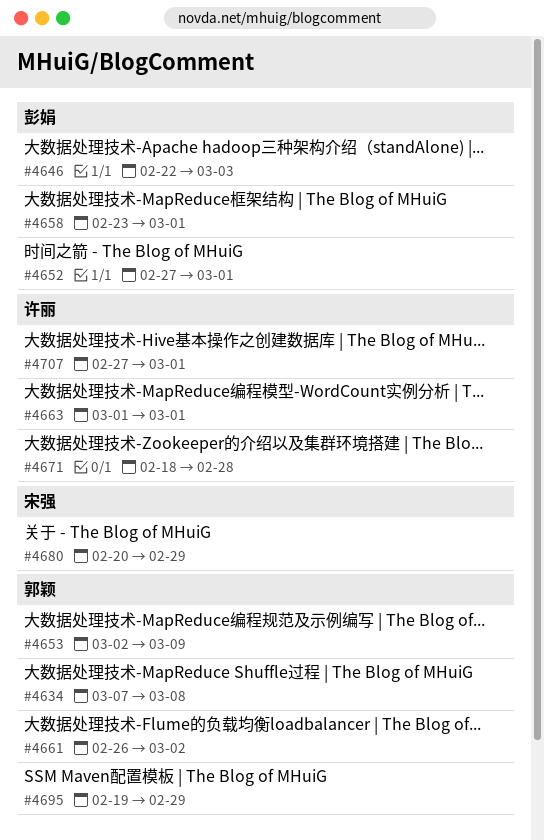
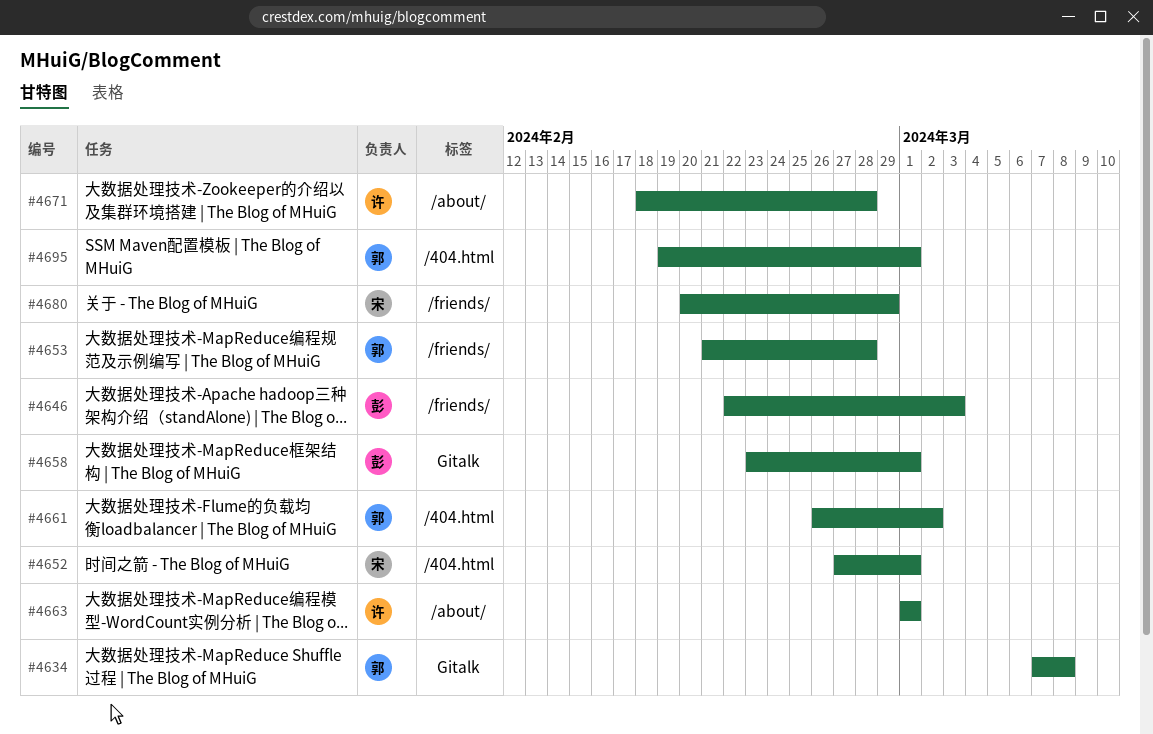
#4652, owner: 彭娟 -> 宋强
#4653, start: Mar 2 -> Feb 21
#4653, due: Mar 9 -> Feb 28
#4695, due: Feb 29 -> Mar 1
#4707: present -> none

